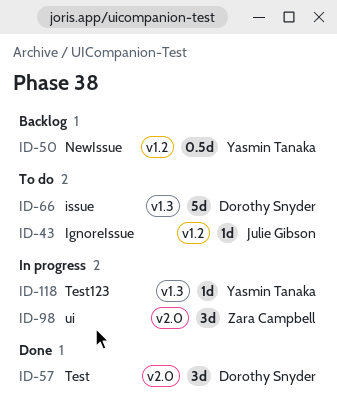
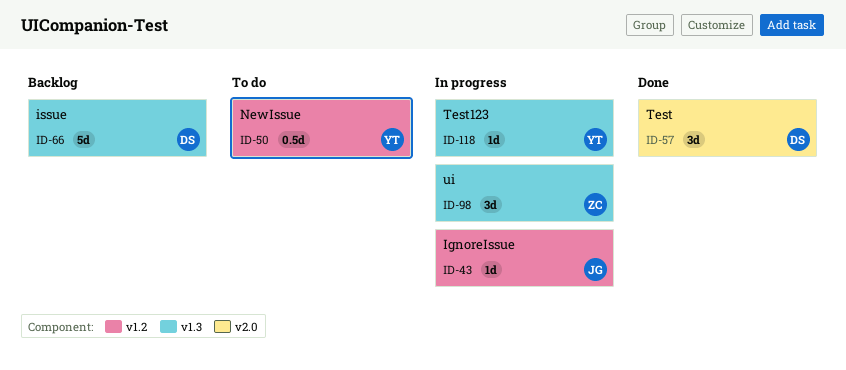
ID-43, status: To do -> In progress
ID-50, status: Backlog -> To do
ID-66, status: To do -> Backlog
ID-98, label: v2.0 -> v1.3

